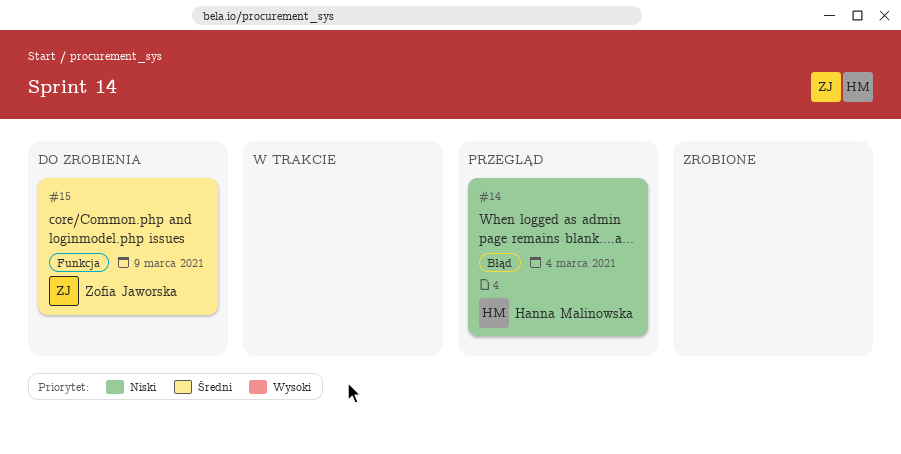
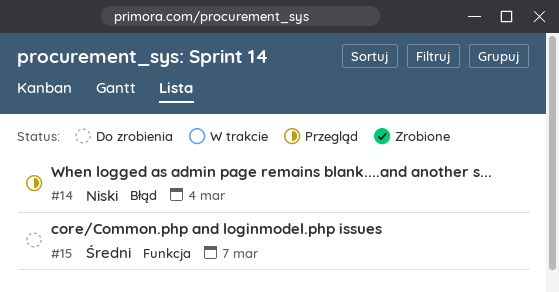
#15, due: Mar 9 -> Mar 7

